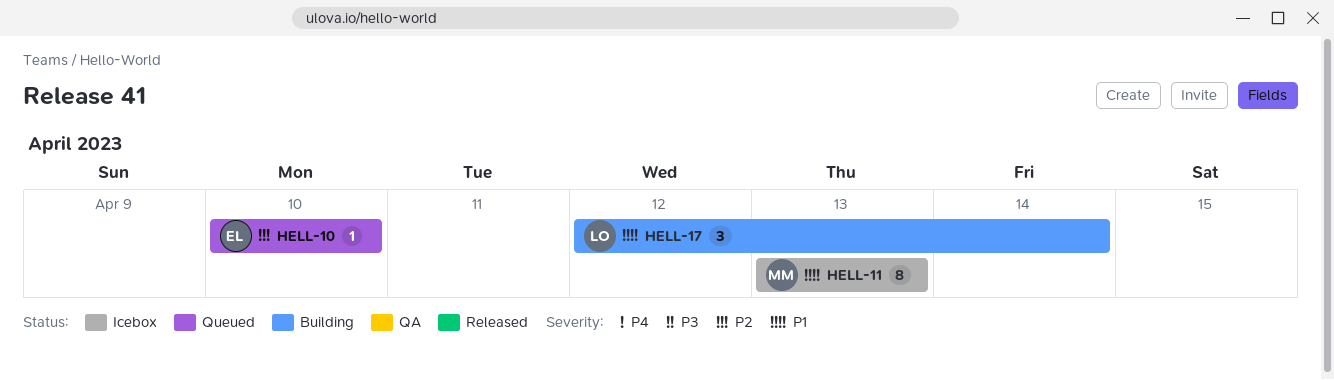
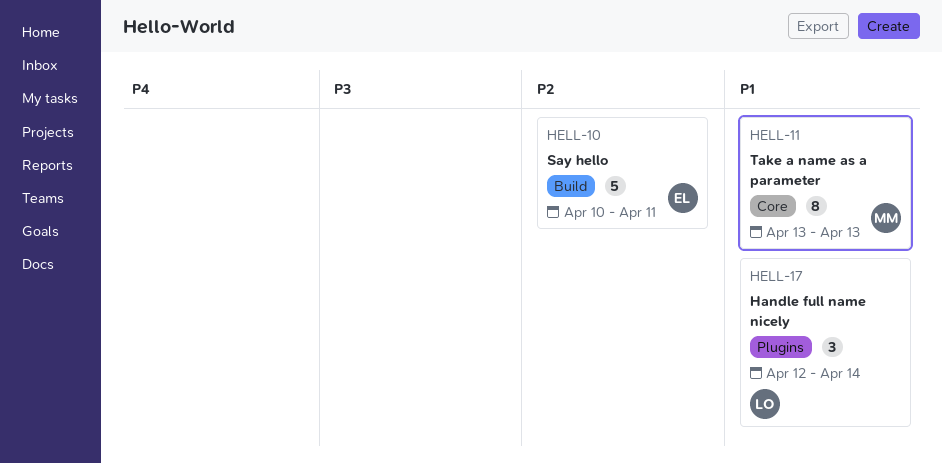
HELL-10, estimate: 1 -> 5
HELL-10, due: Apr 10 -> Apr 11

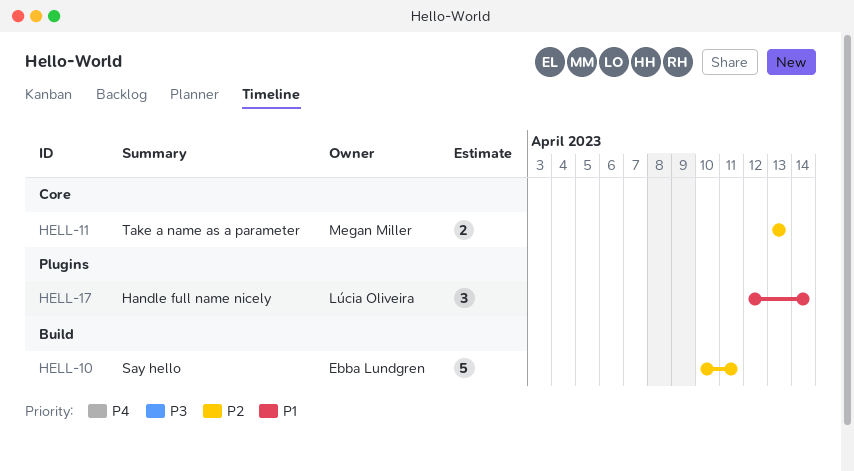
HELL-11, priority: P1 -> P2
HELL-11, estimate: 8 -> 2

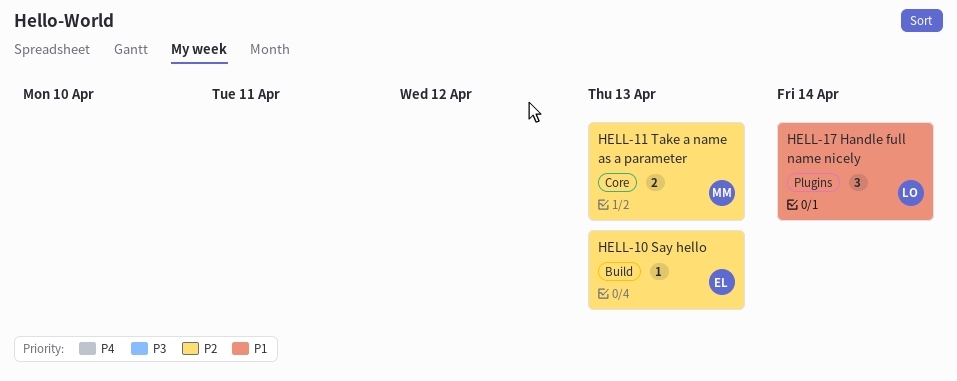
HELL-10, estimate: 5 -> 1
HELL-10, due: Apr 11 -> Apr 13

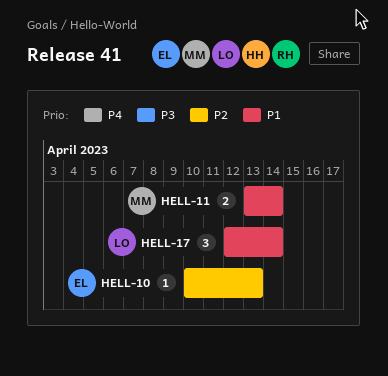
HELL-11, priority: P2 -> P1
HELL-11, due: Apr 13 -> Apr 14

